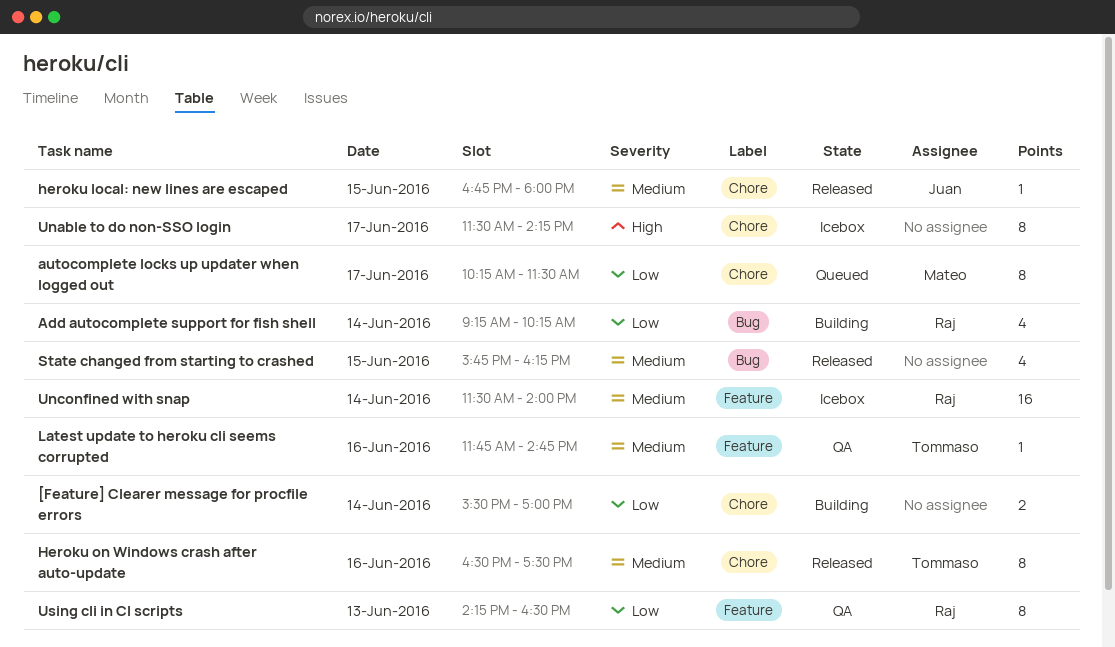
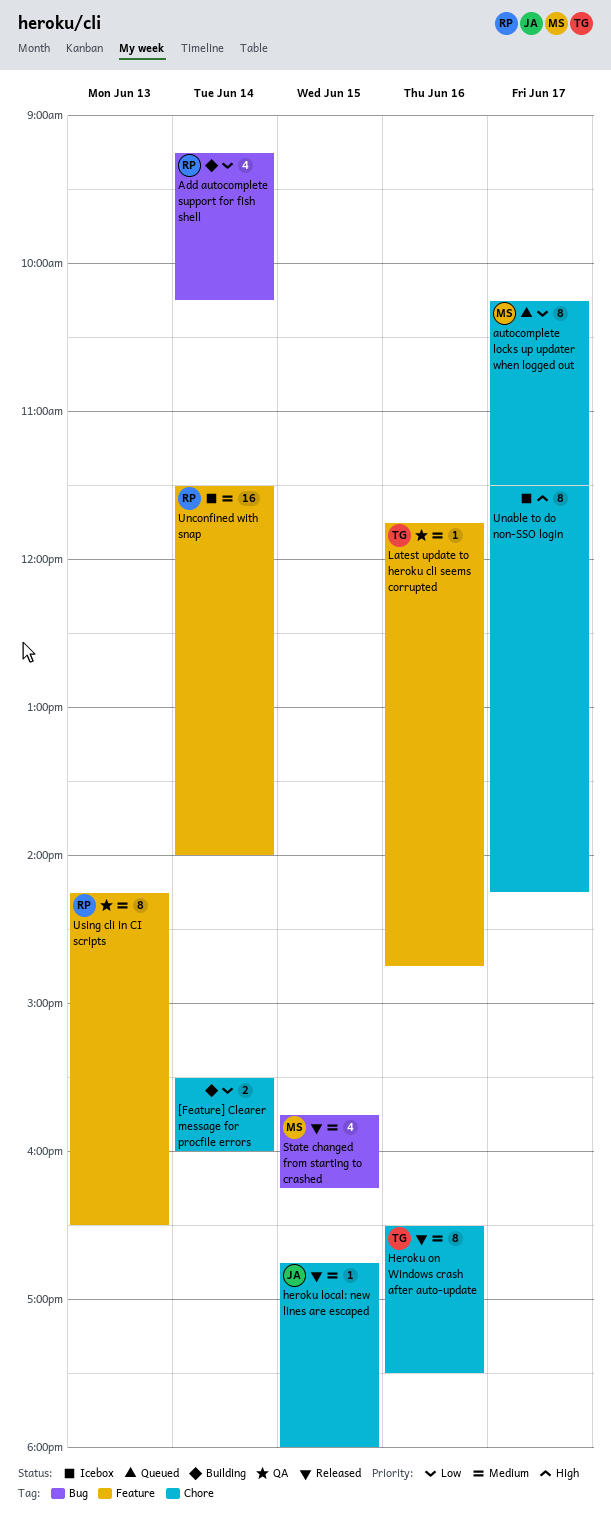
[Feature] Clearer message for procfile errors, ends: 17:00 -> 16:00
State changed from starting to crashed, owner: none -> Mateo
Using cli in CI scripts, priority: Low -> Medium

